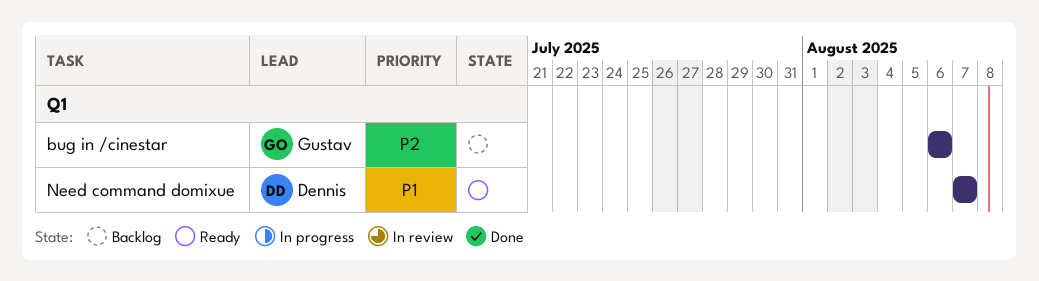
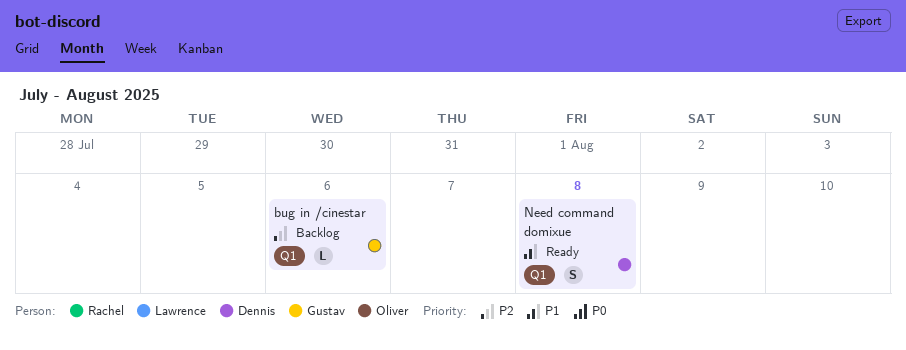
Need command domixue, due: Aug 7 -> Aug 8

